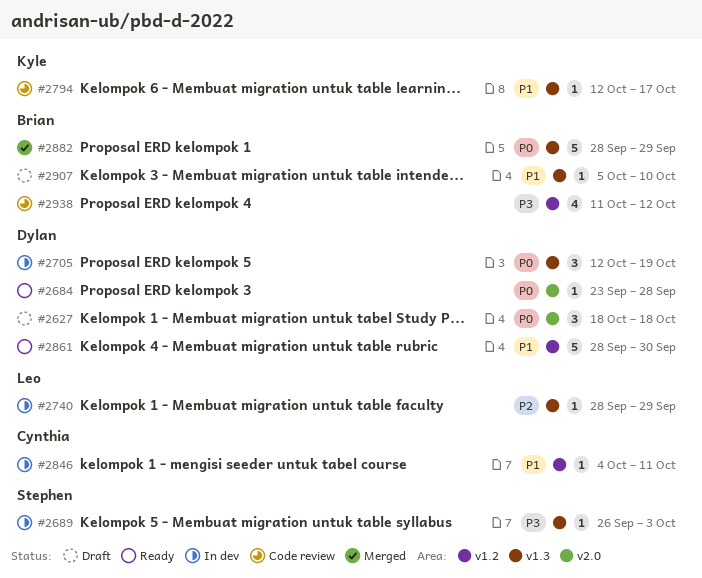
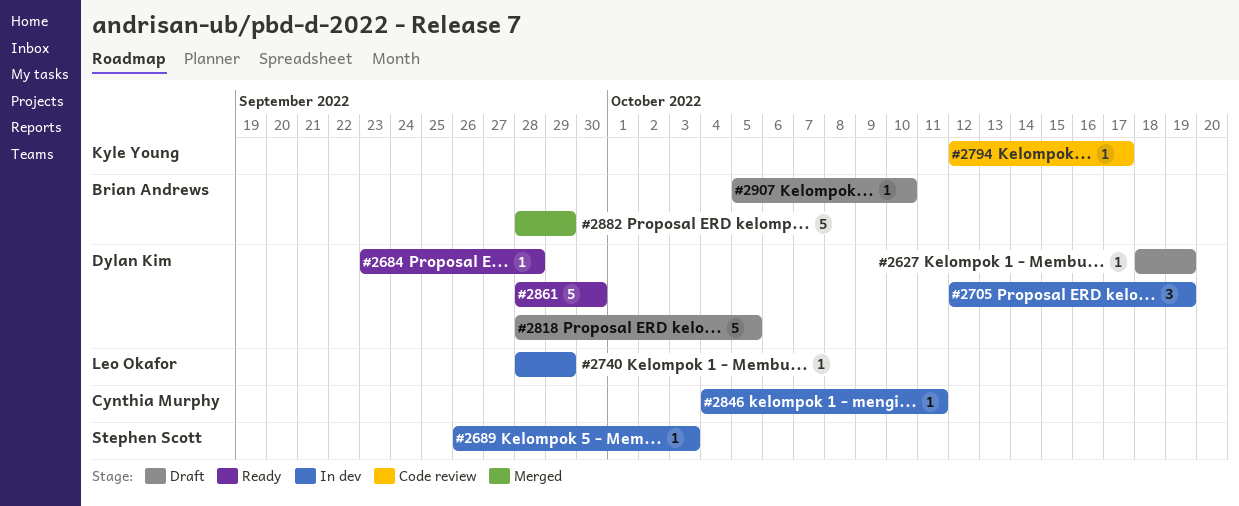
#2627, estimate: 3 -> 1
#2627, due: Oct 18 -> Oct 19
#2818: none -> present
#2938: present -> none

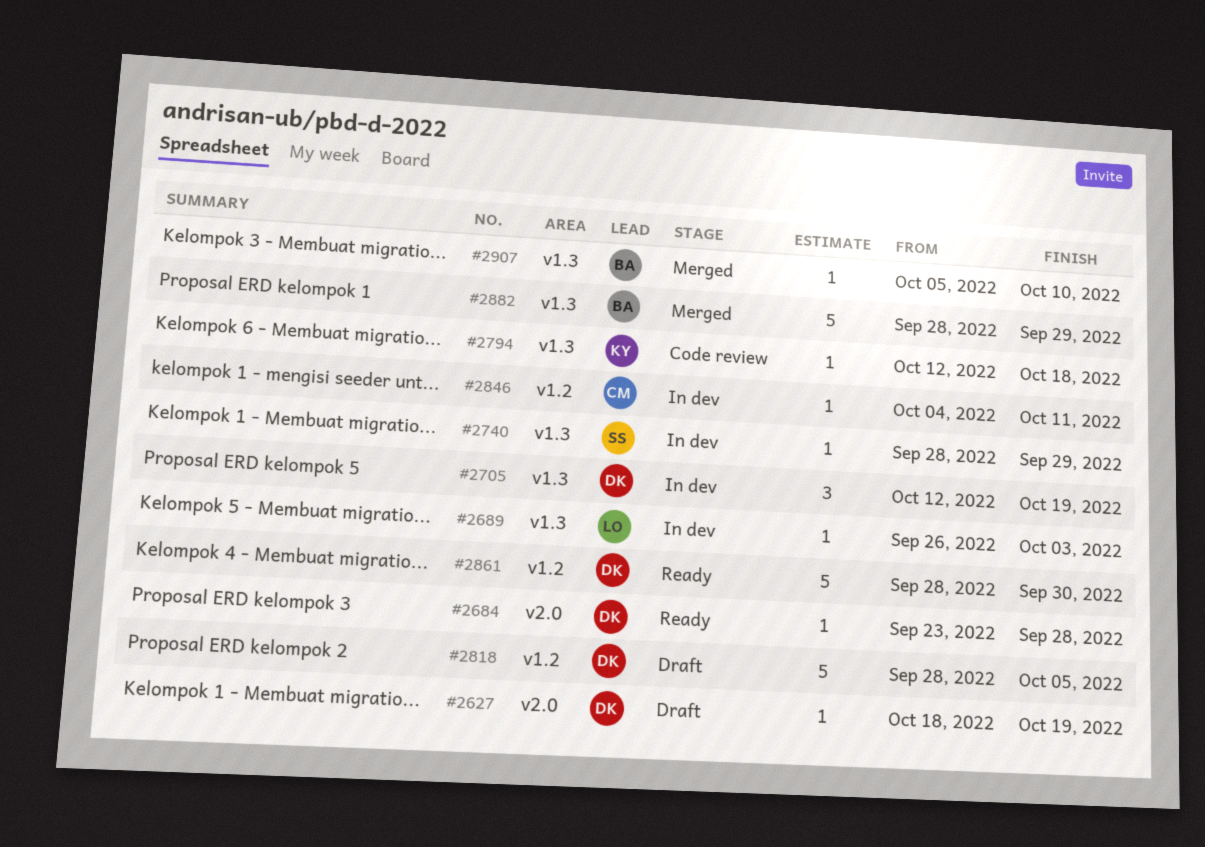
#2689, owner: Stephen Scott -> Leo Okafor
#2740, owner: Leo Okafor -> Stephen Scott
#2794, due: Oct 17 -> Oct 18
#2907, status: Draft -> Merged

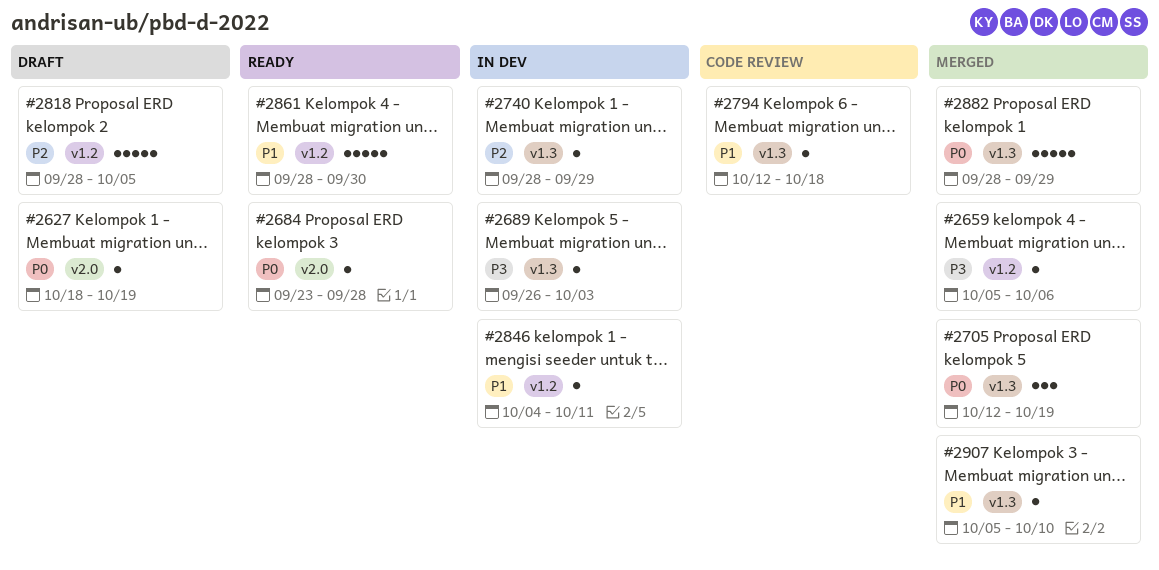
#2659: none -> present
#2705, status: In dev -> Merged

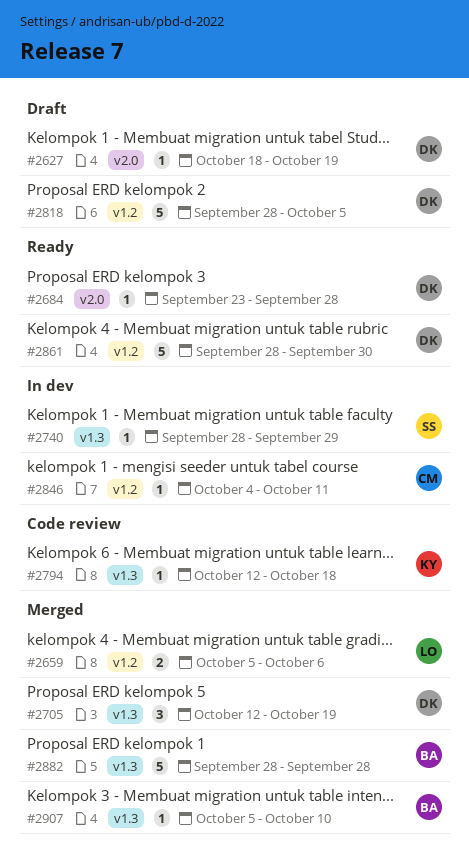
#2659, estimate: 1 -> 2
#2689: present -> none
#2882, due: Sep 29 -> Sep 28

